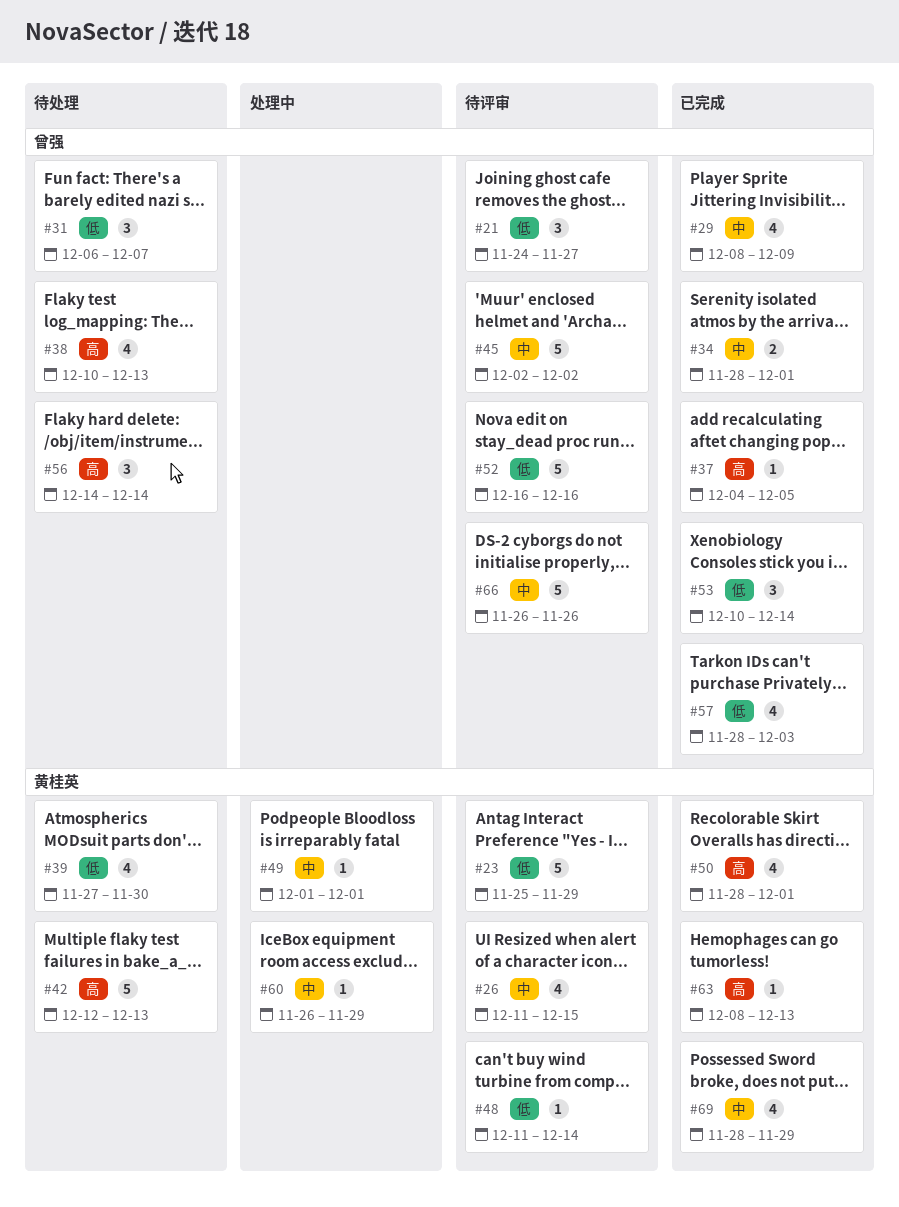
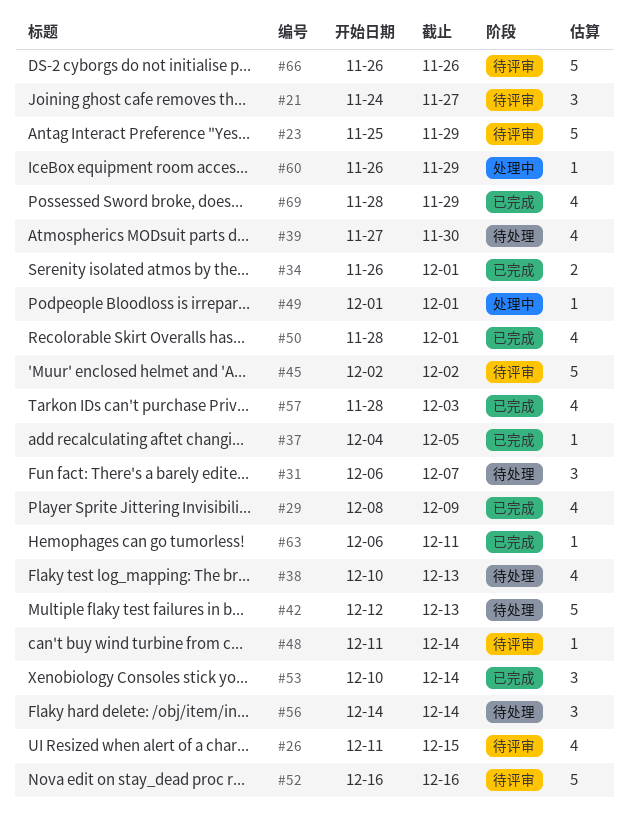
#34, start: Nov 28 -> Nov 26
#63, start: Dec 8 -> Dec 6
#63, due: Dec 13 -> Dec 11

